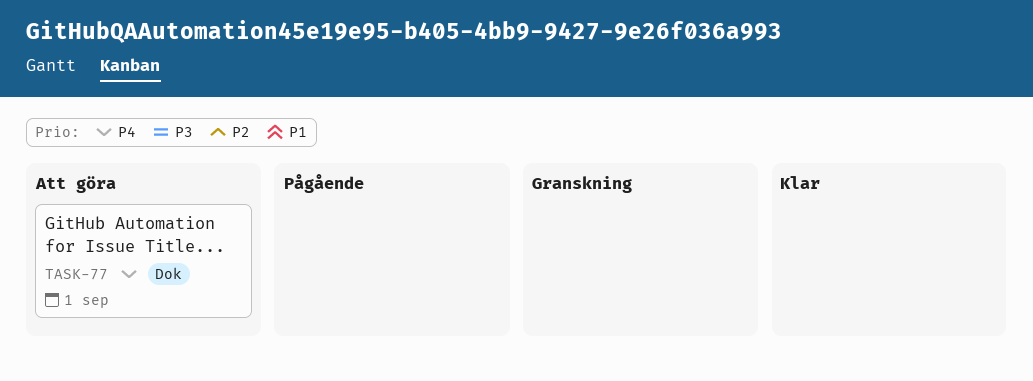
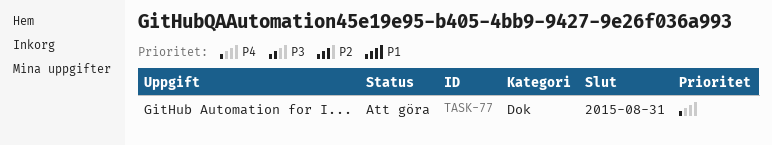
TASK-77, due: Sep 1 -> Aug 31

